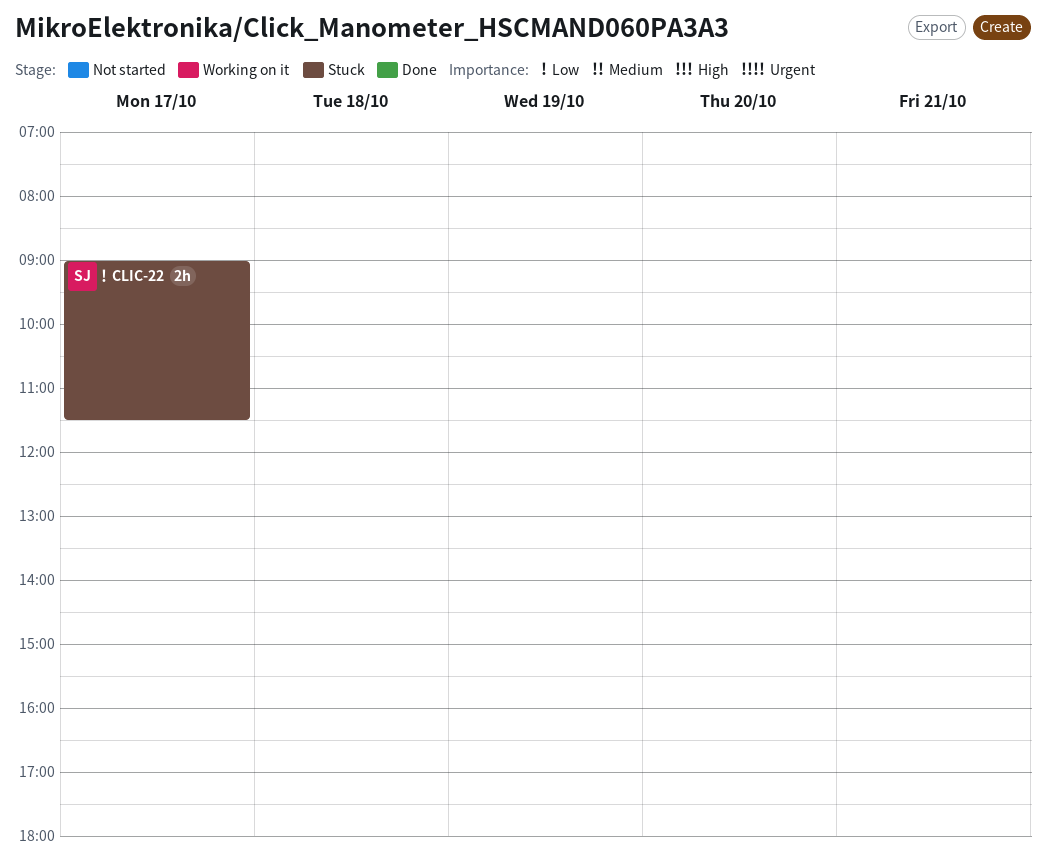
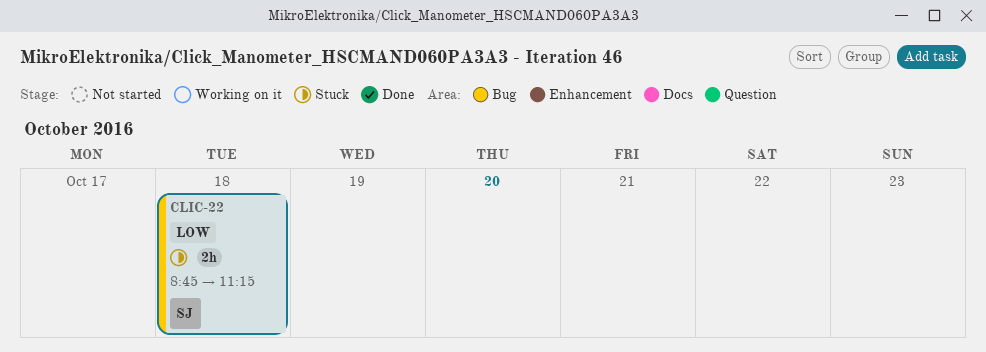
CLIC-22, day: Oct 17 -> Oct 18
CLIC-22, begins: 09:00 -> 08:45
CLIC-22, ends: 11:30 -> 11:15

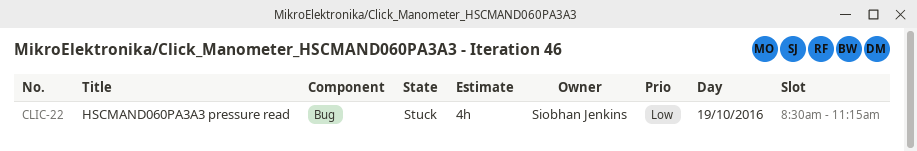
CLIC-22, estimate: 2h -> 4h
CLIC-22, day: Oct 18 -> Oct 19
CLIC-22, begins: 08:45 -> 08:30

